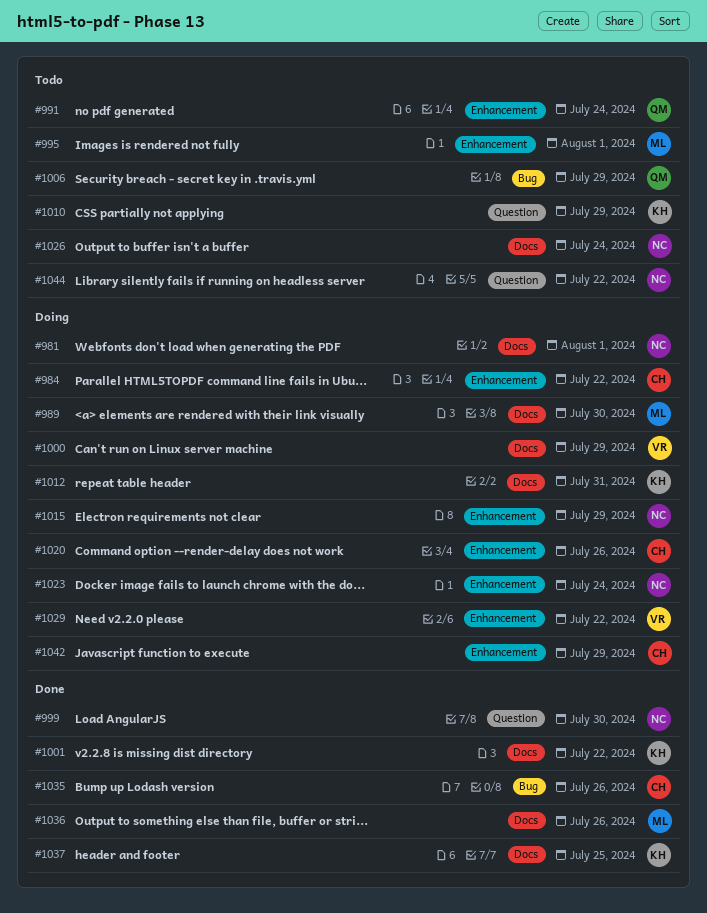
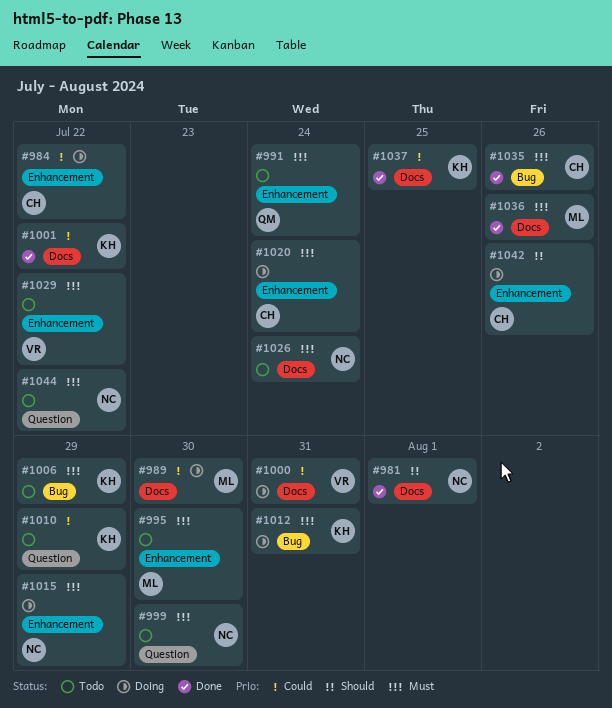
#981, status: Doing -> Done
#995, due: Aug 1 -> Jul 30
#999, status: Done -> Todo
#1000, due: Jul 29 -> Jul 31
#1006, owner: QM -> KH
#1012, label: Docs -> Bug
#1020, due: Jul 26 -> Jul 24
#1023: present -> none
#1029, status: Doing -> Todo
#1042, due: Jul 29 -> Jul 26

